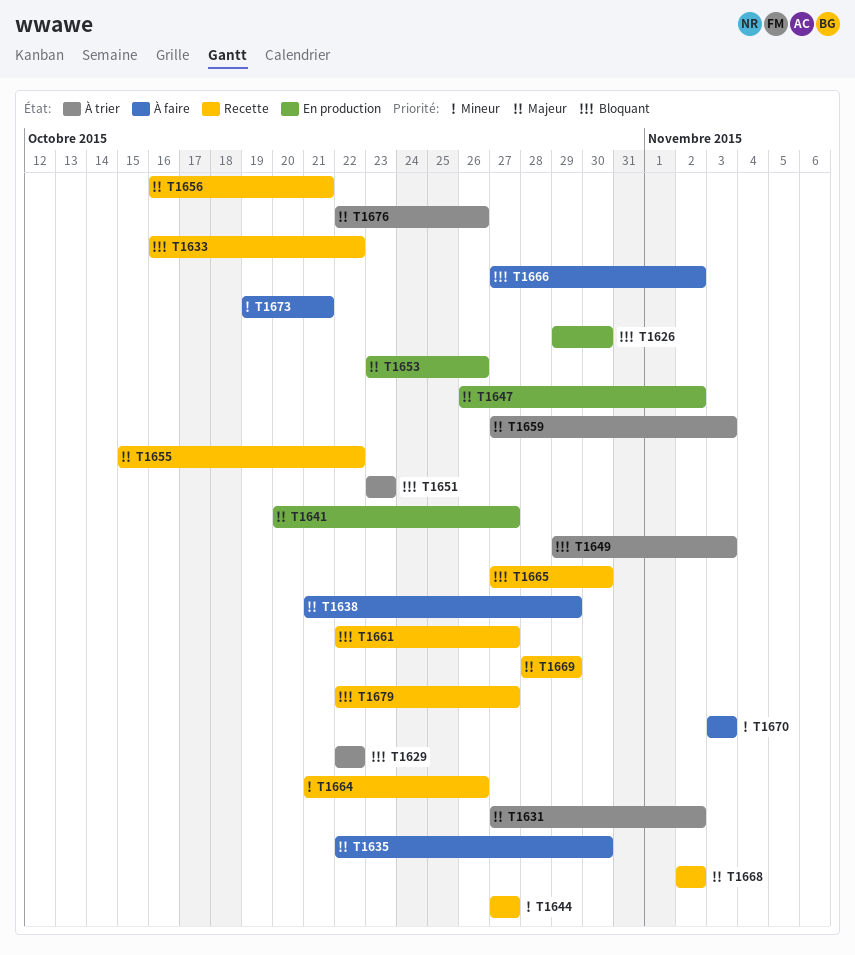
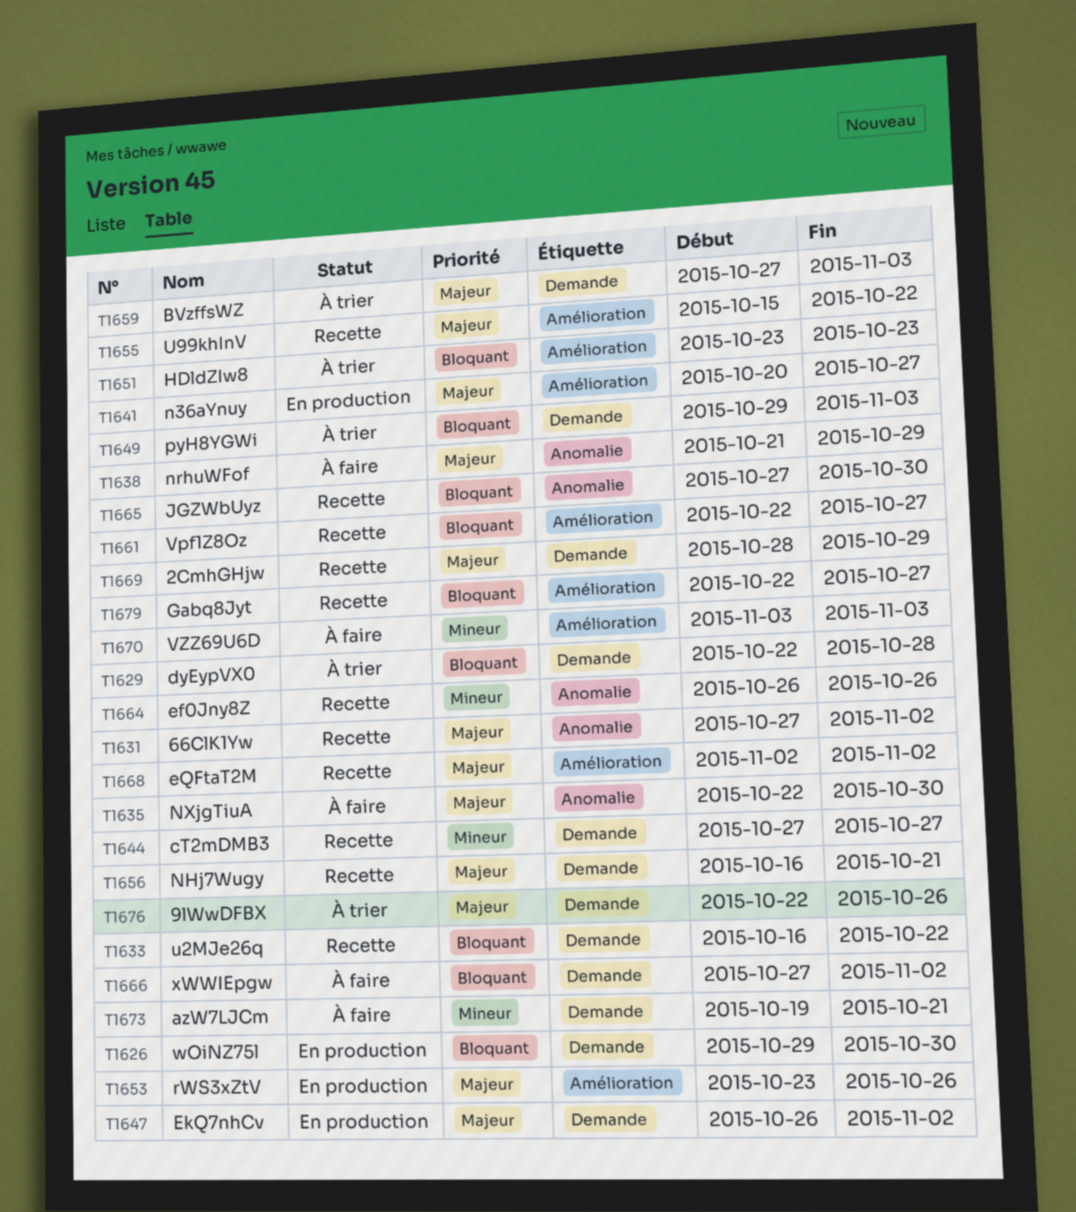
T1629, due: Oct 22 -> Oct 28
T1631, status: À trier -> Recette
T1664, start: Oct 21 -> Oct 26

